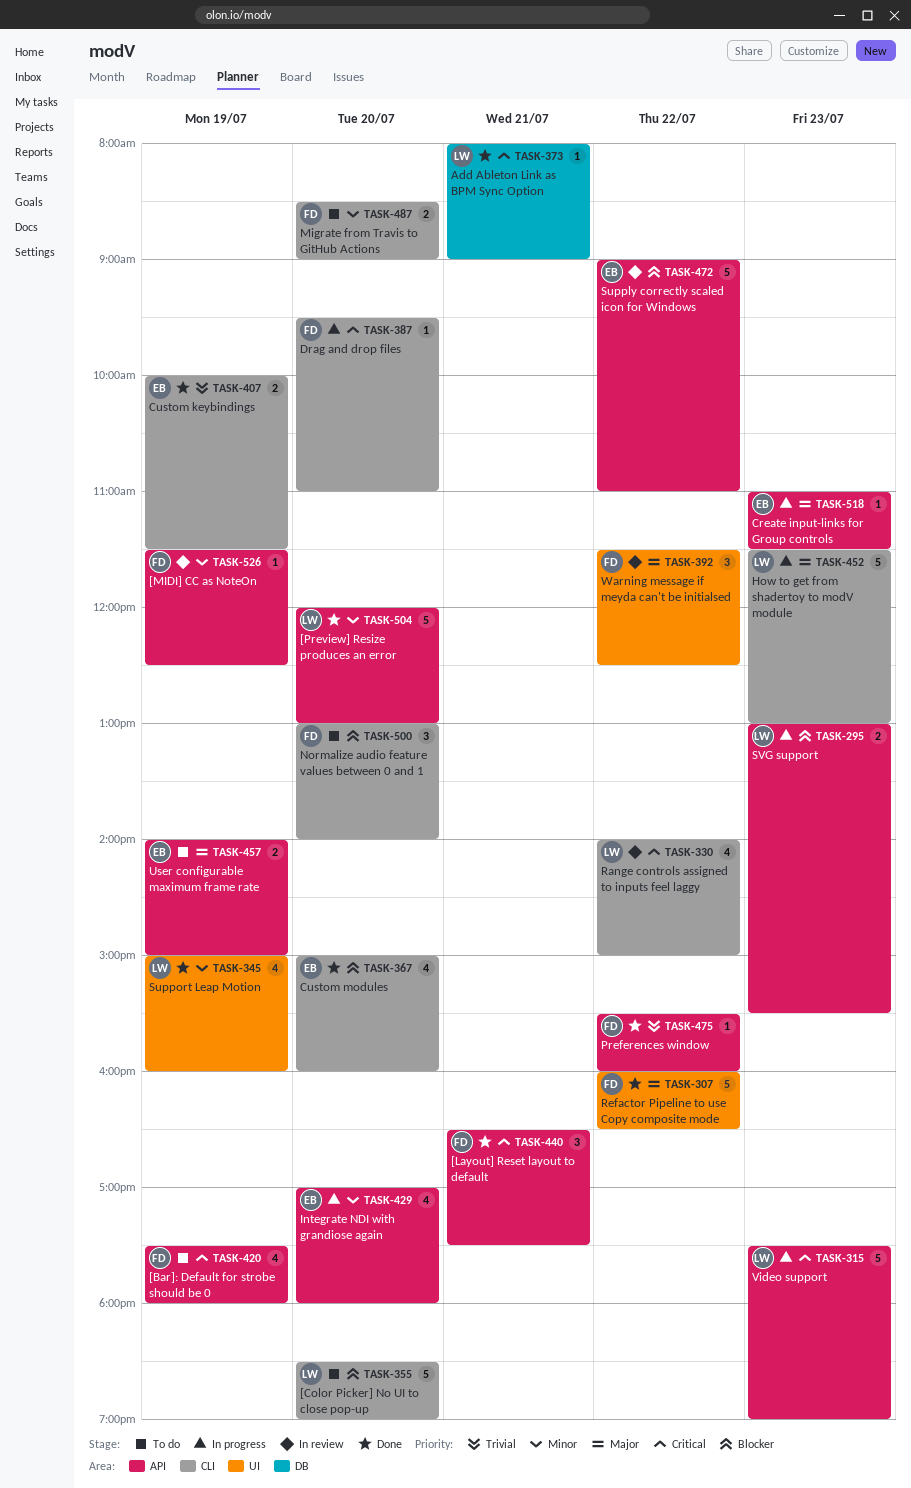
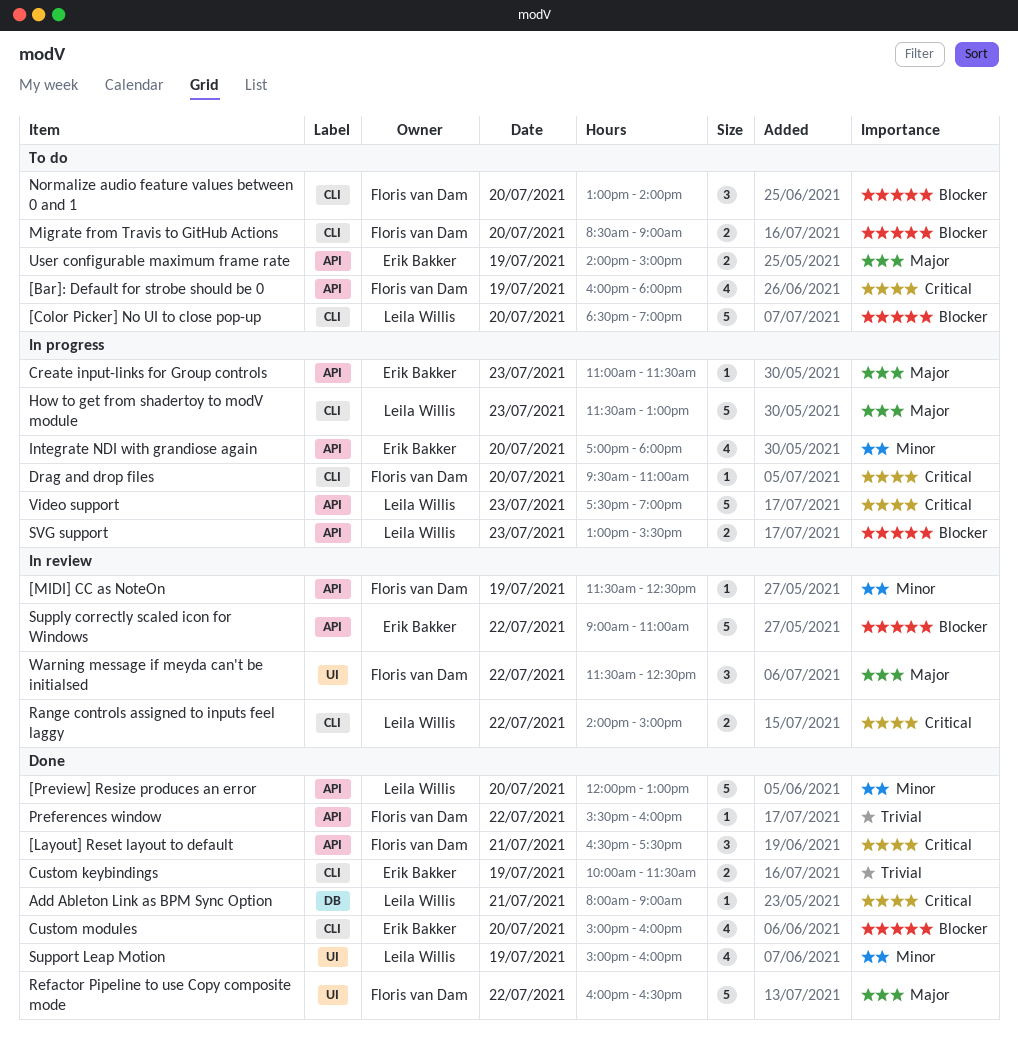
[Bar]: Default for strobe should be 0, begins: 17:30 -> 16:00
Migrate from Travis to GitHub Actions, priority: Minor -> Blocker
Range controls assigned to inputs feel laggy, estimate: 4 -> 2

